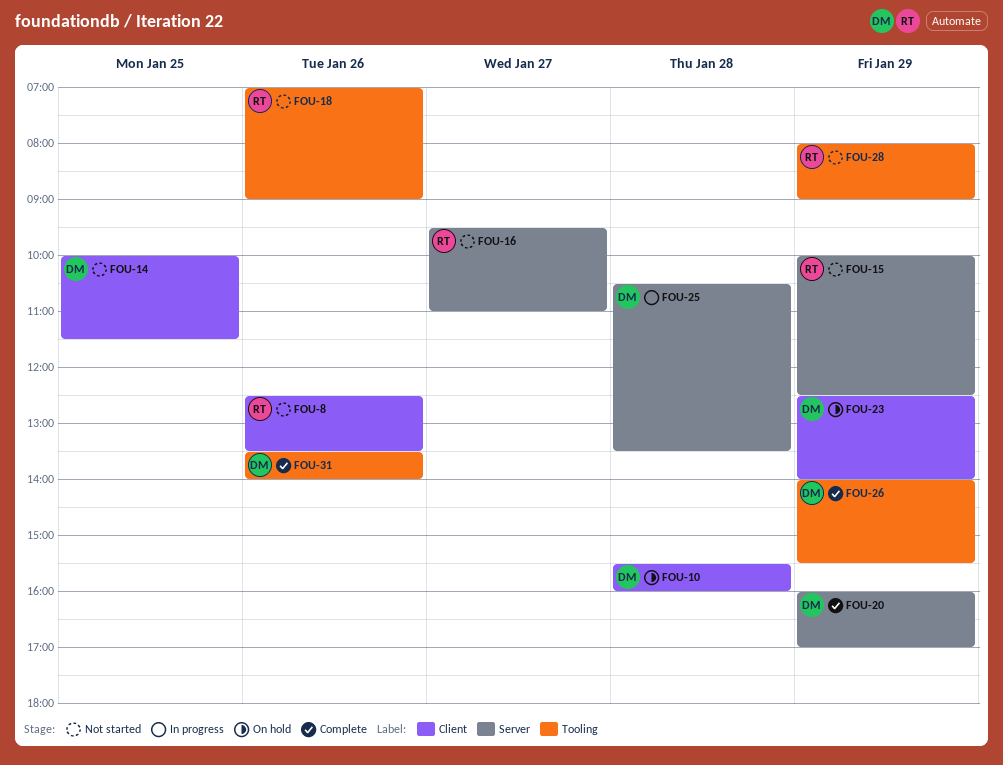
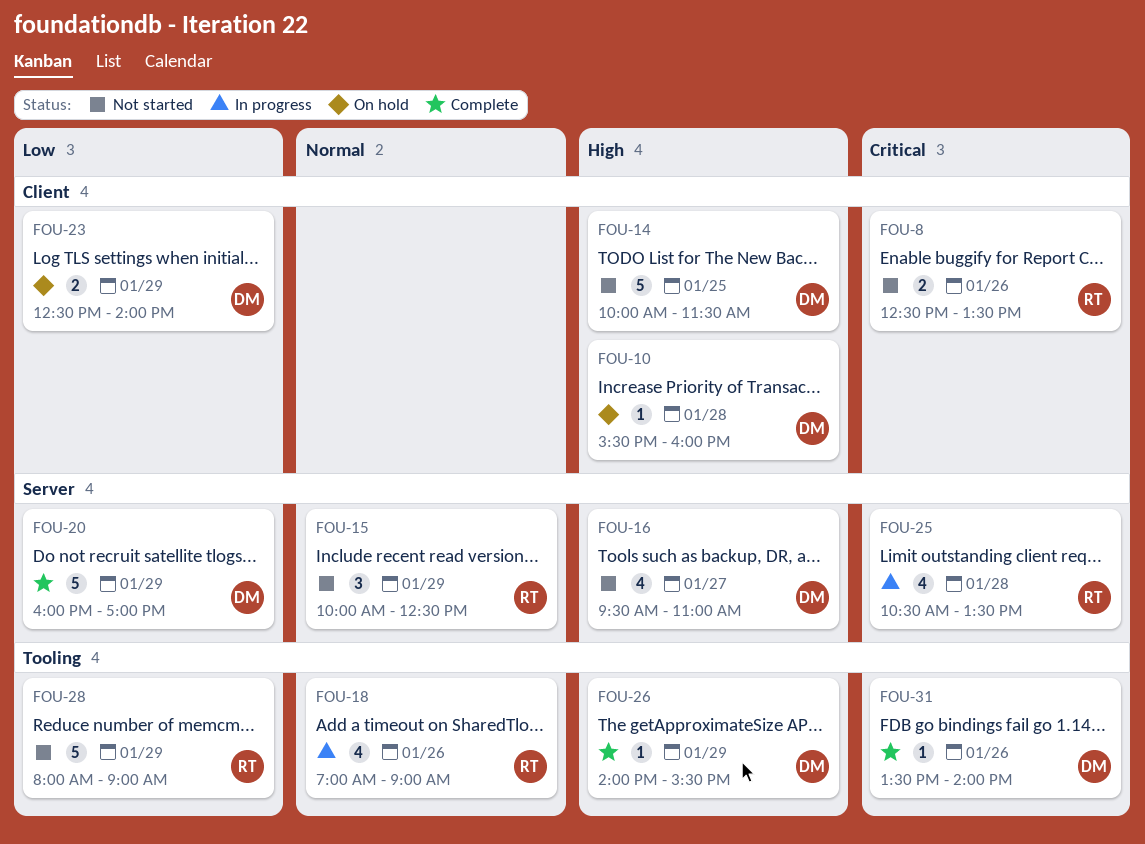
FOU-16, owner: RT -> DM
FOU-18, status: Not started -> In progress
FOU-25, owner: DM -> RT

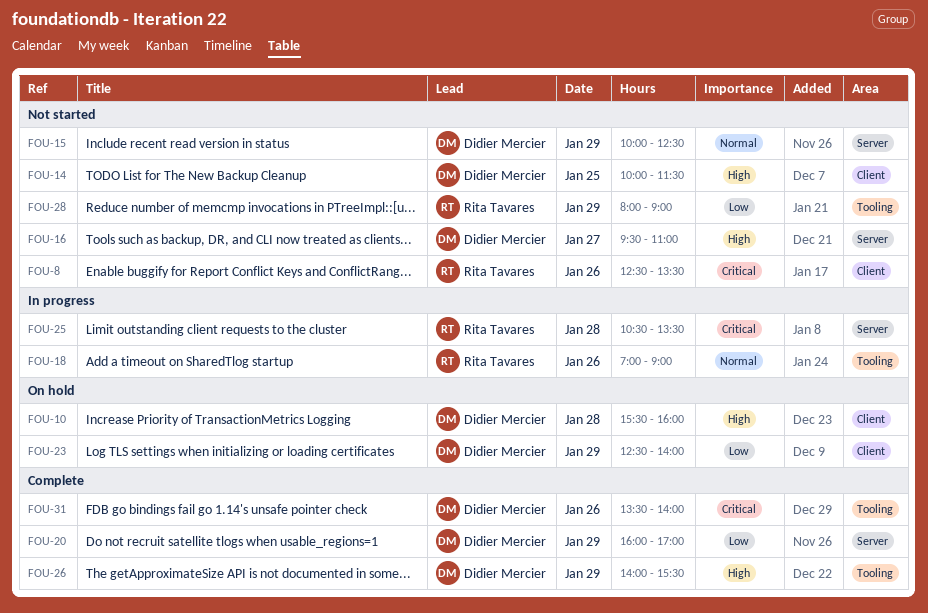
FOU-15, owner: Rita Tavares -> Didier Mercier

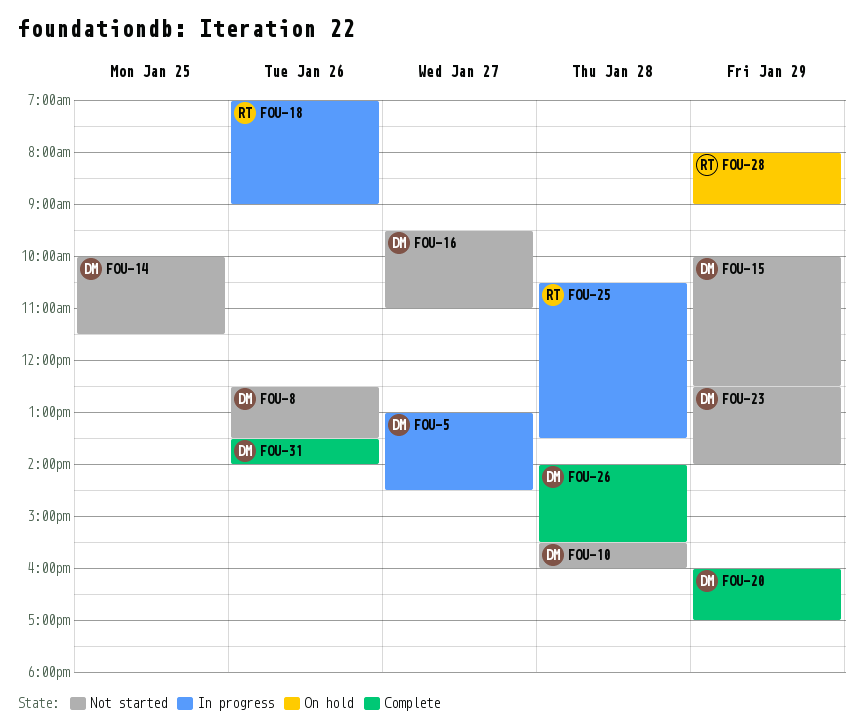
FOU-5: none -> present
FOU-8, owner: Rita Tavares -> Didier Mercier
FOU-10, status: On hold -> Not started
FOU-23, status: On hold -> Not started
FOU-26, day: Jan 29 -> Jan 28
FOU-28, status: Not started -> On hold

